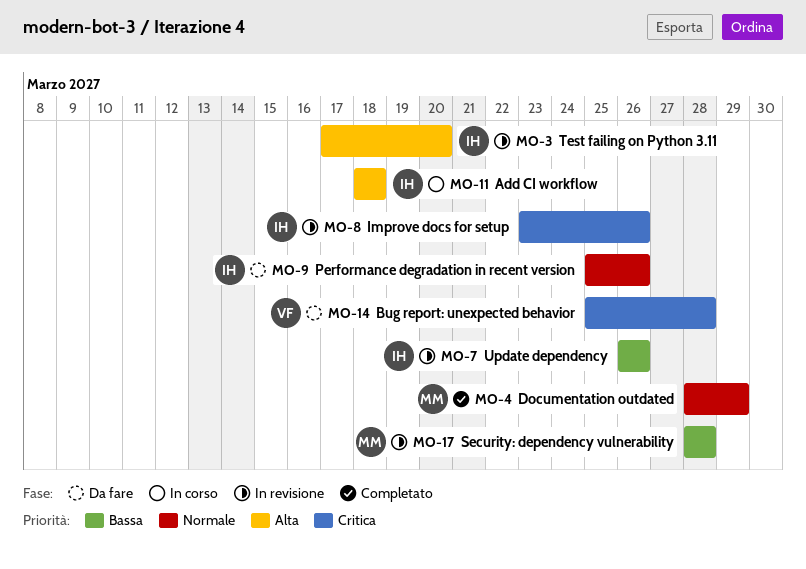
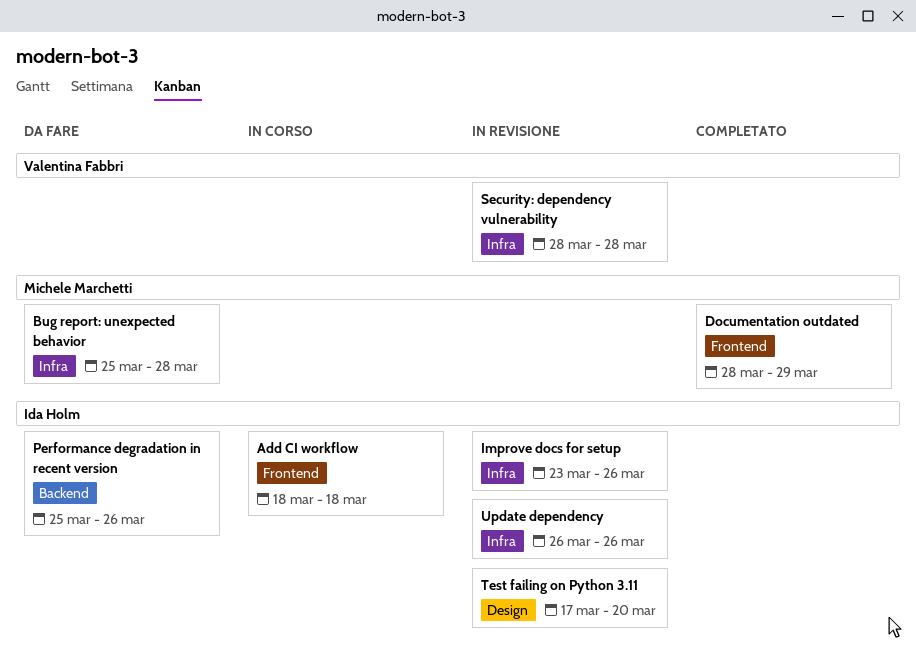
Bug report: unexpected behavior, owner: Valentina Fabbri -> Michele Marchetti
Security: dependency vulnerability, owner: Michele Marchetti -> Valentina Fabbri

